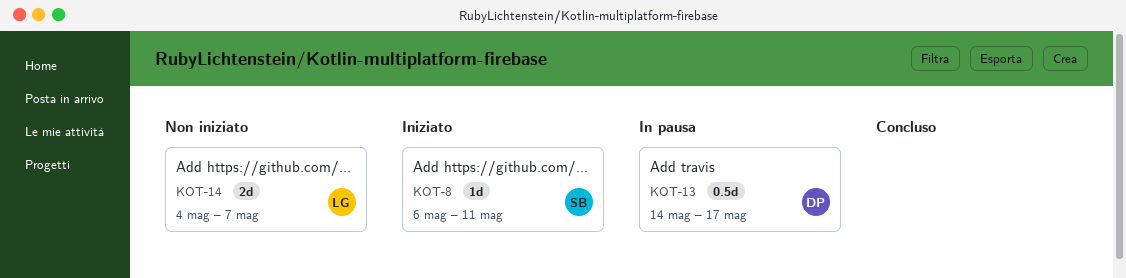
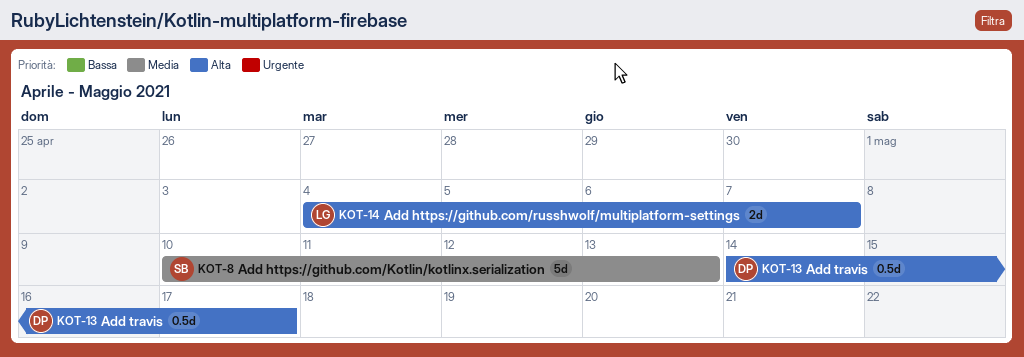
KOT-8, estimate: 1d -> 5d
KOT-8, start: May 6 -> May 10
KOT-8, due: May 11 -> May 13

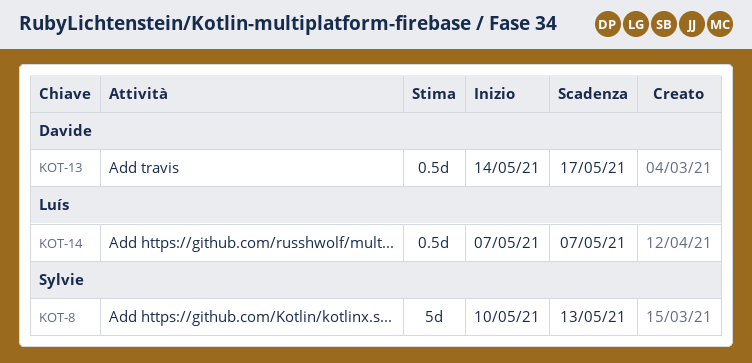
KOT-14, estimate: 2d -> 0.5d
KOT-14, start: May 4 -> May 7

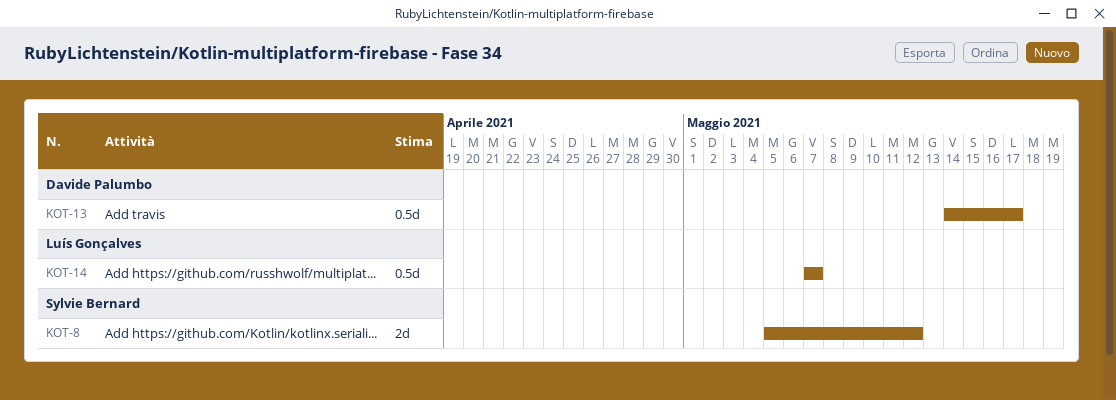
KOT-8, estimate: 5d -> 2d
KOT-8, start: May 10 -> May 5
KOT-8, due: May 13 -> May 12

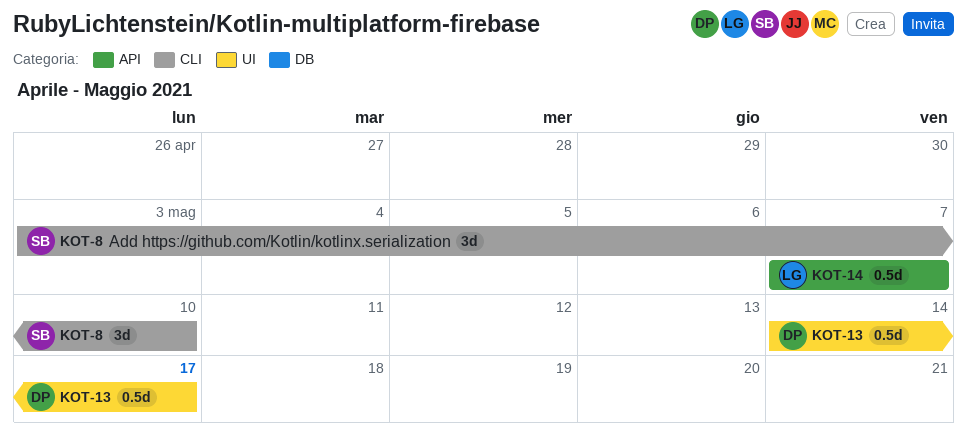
KOT-8, estimate: 2d -> 3d
KOT-8, start: May 5 -> May 3
KOT-8, due: May 12 -> May 10

